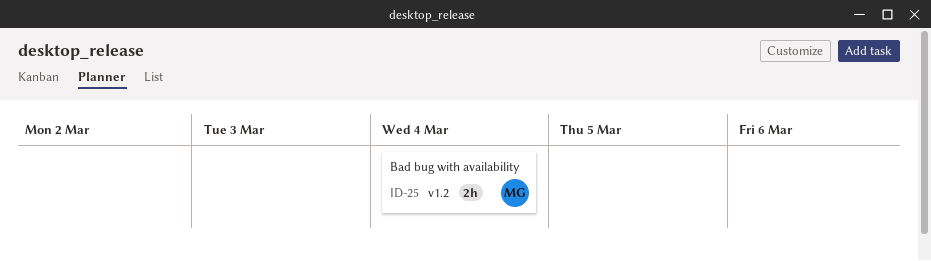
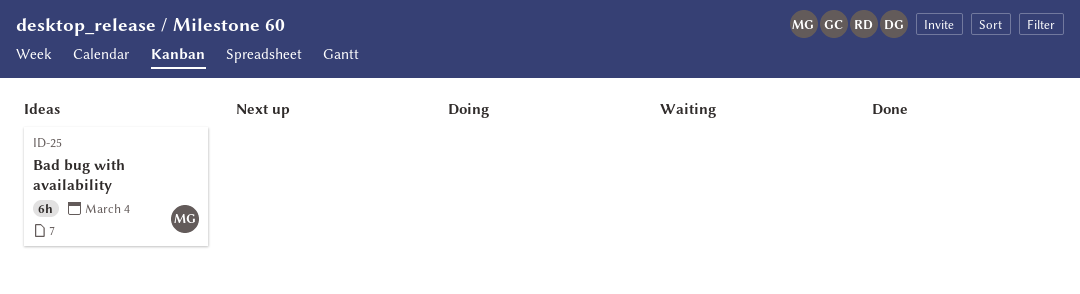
ID-25, estimate: 2h -> 6h

